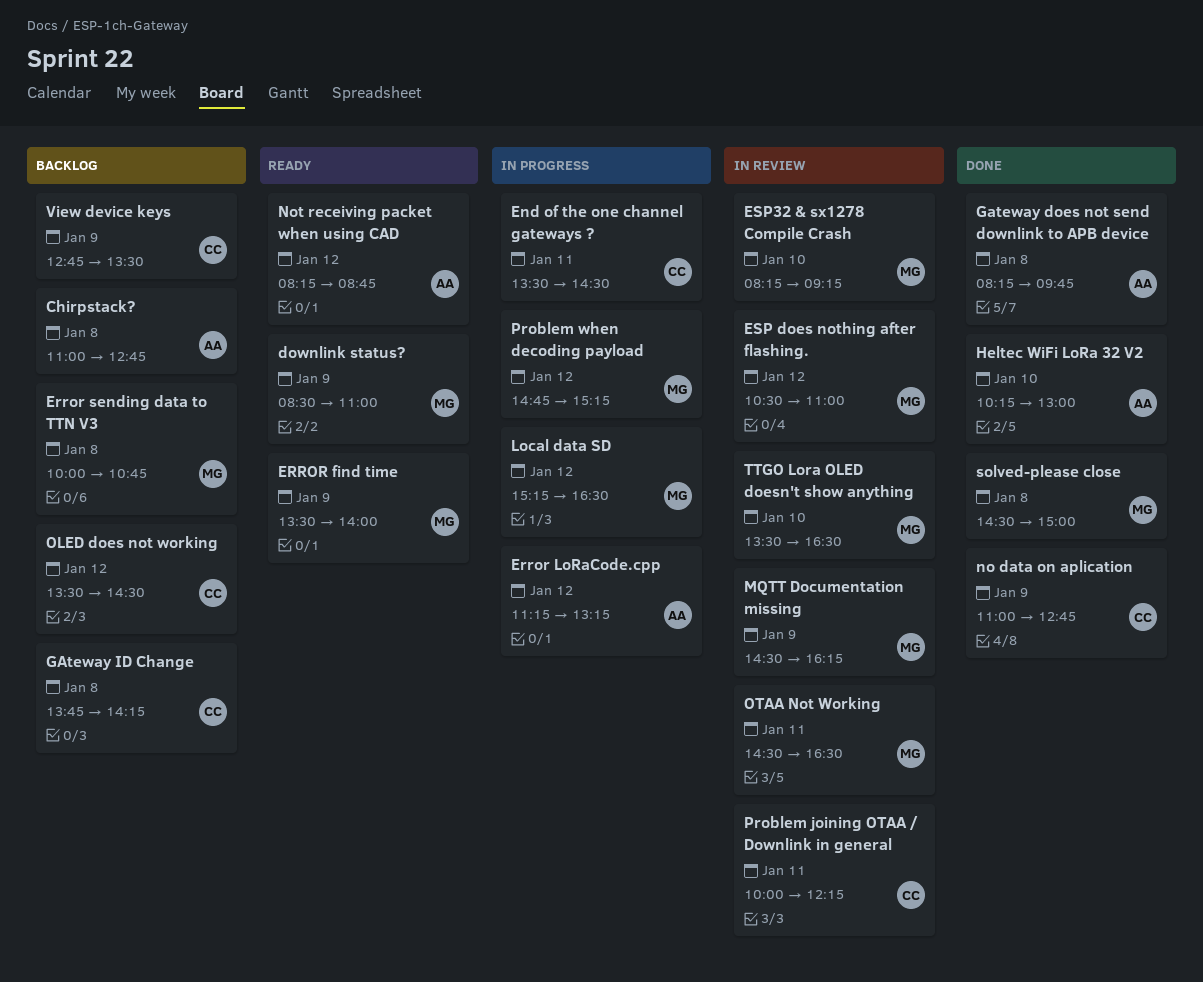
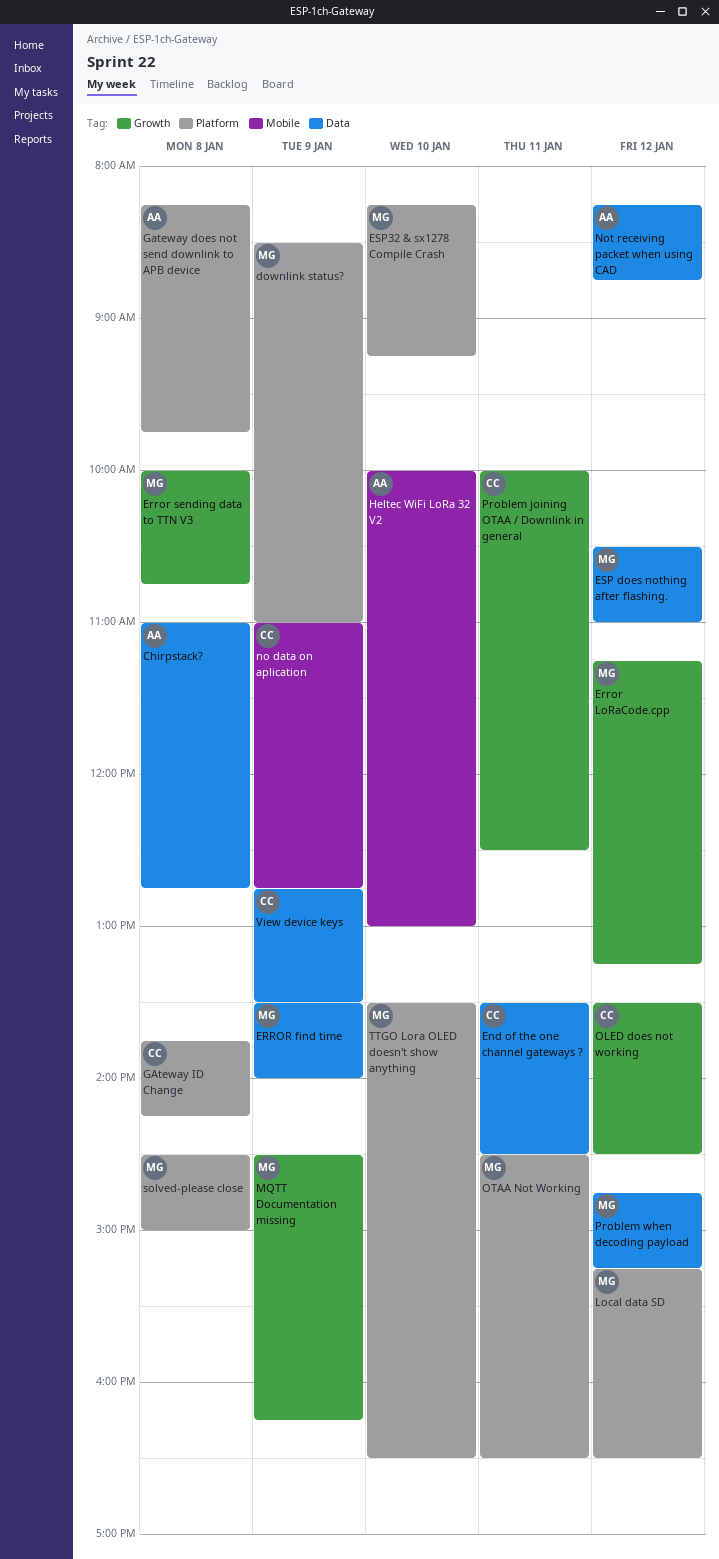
Error LoRaCode.cpp, owner: AA -> MG
Heltec WiFi LoRa 32 V2, begins: 10:15 -> 10:00
Problem joining OTAA / Downlink in general, ends: 12:15 -> 12:30

